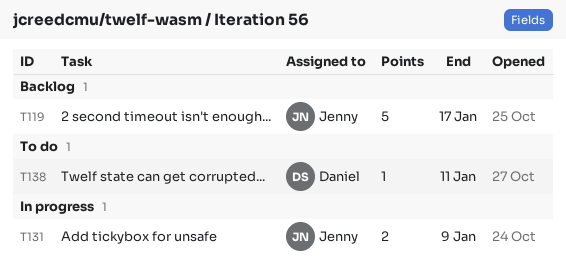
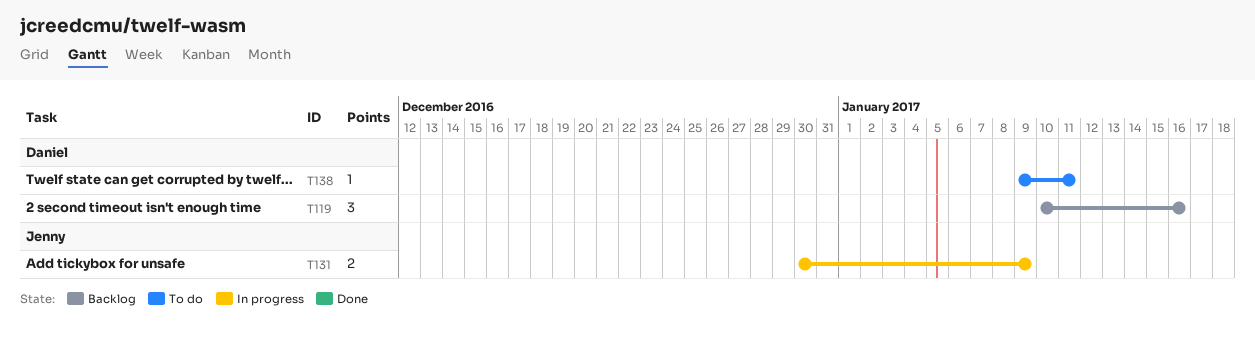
T119, owner: Jenny -> Daniel
T119, estimate: 5 -> 3
T119, due: Jan 17 -> Jan 16

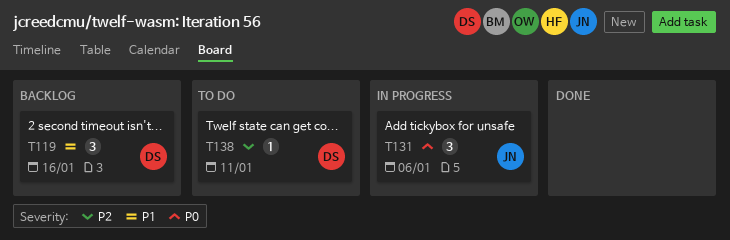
T131, estimate: 2 -> 3
T131, due: Jan 9 -> Jan 6

